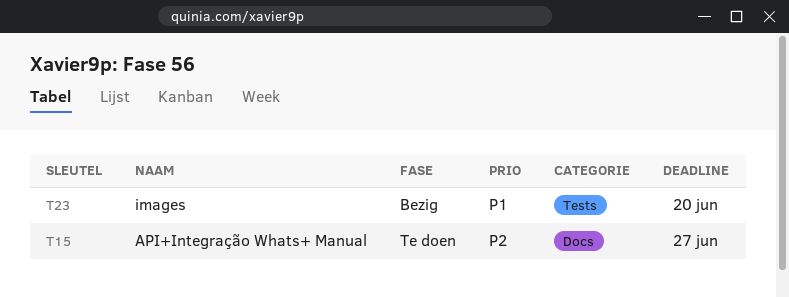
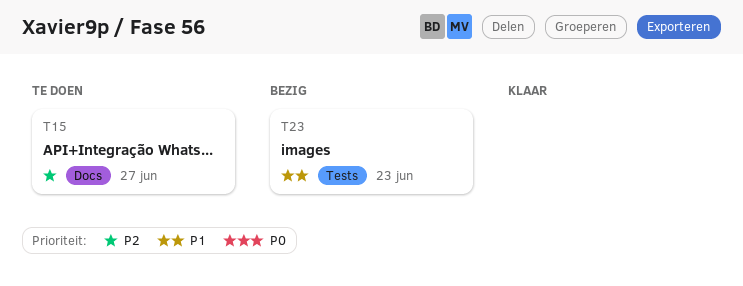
T23, due: Jun 20 -> Jun 23

